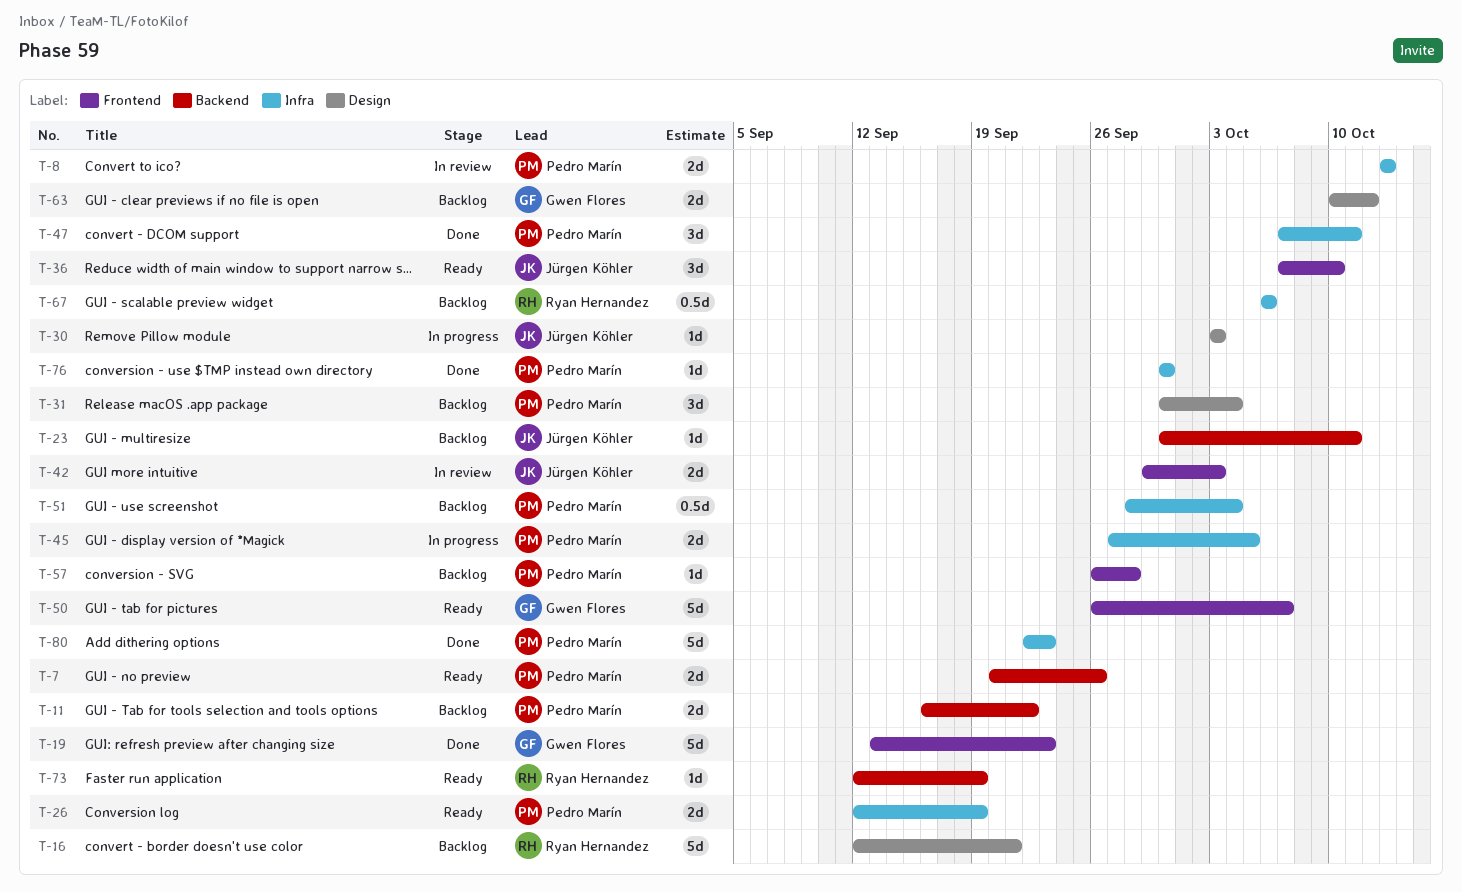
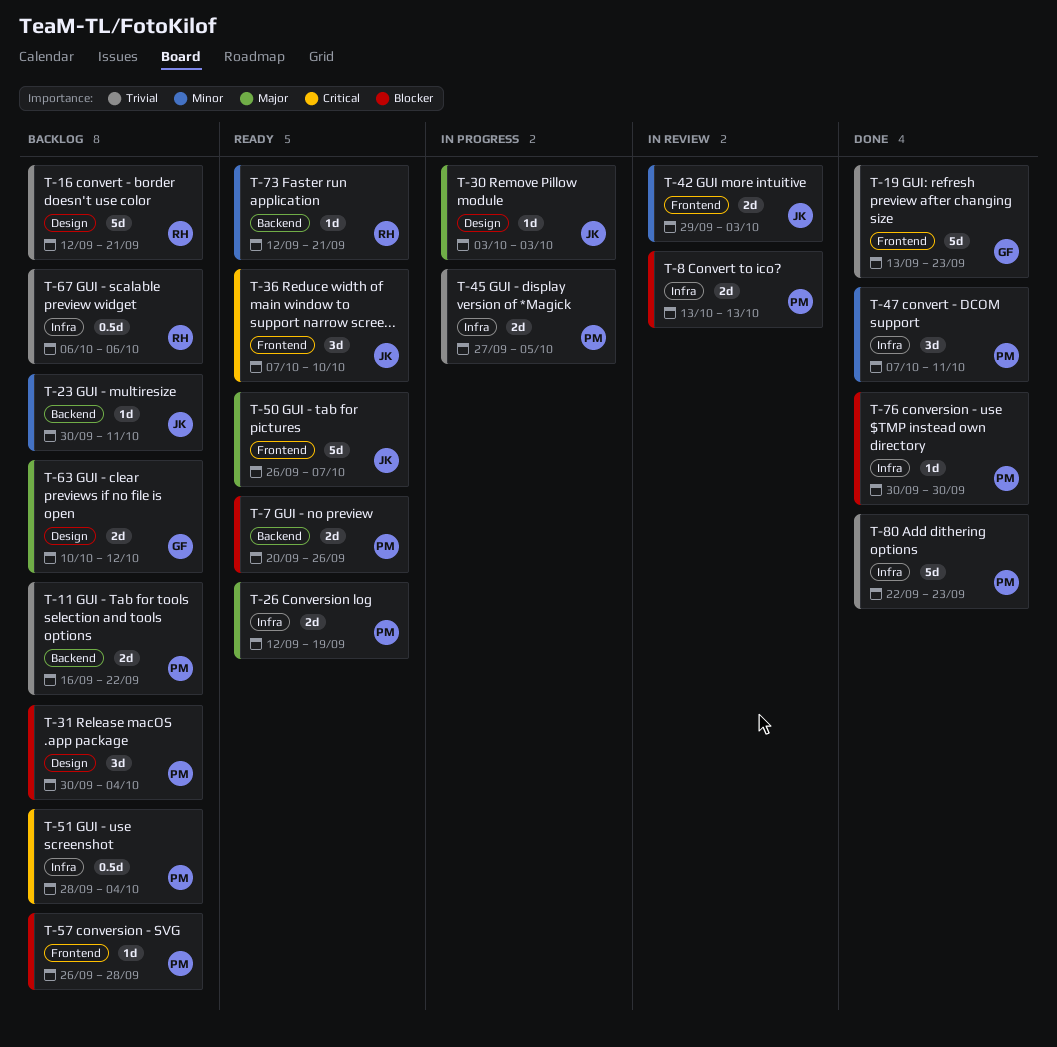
T-50, owner: Gwen Flores -> Jürgen Köhler
T-73, due: Sep 19 -> Sep 21

